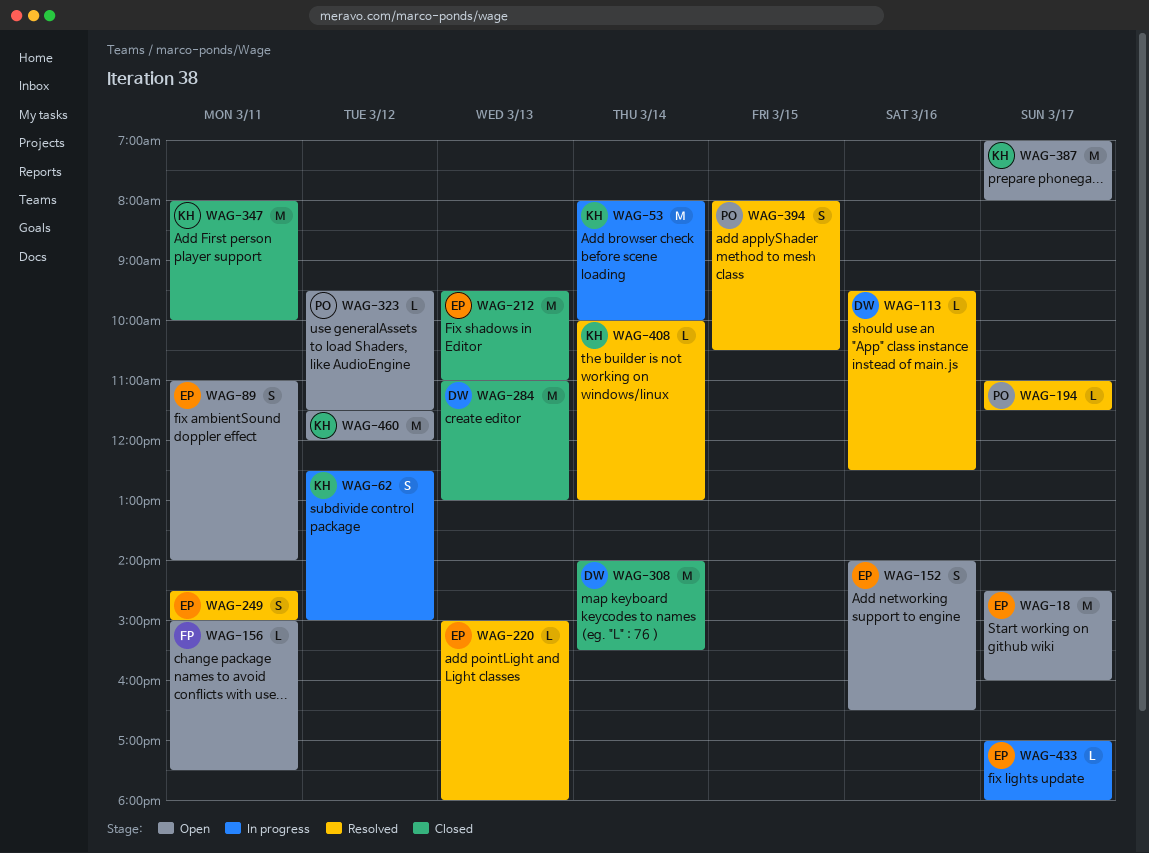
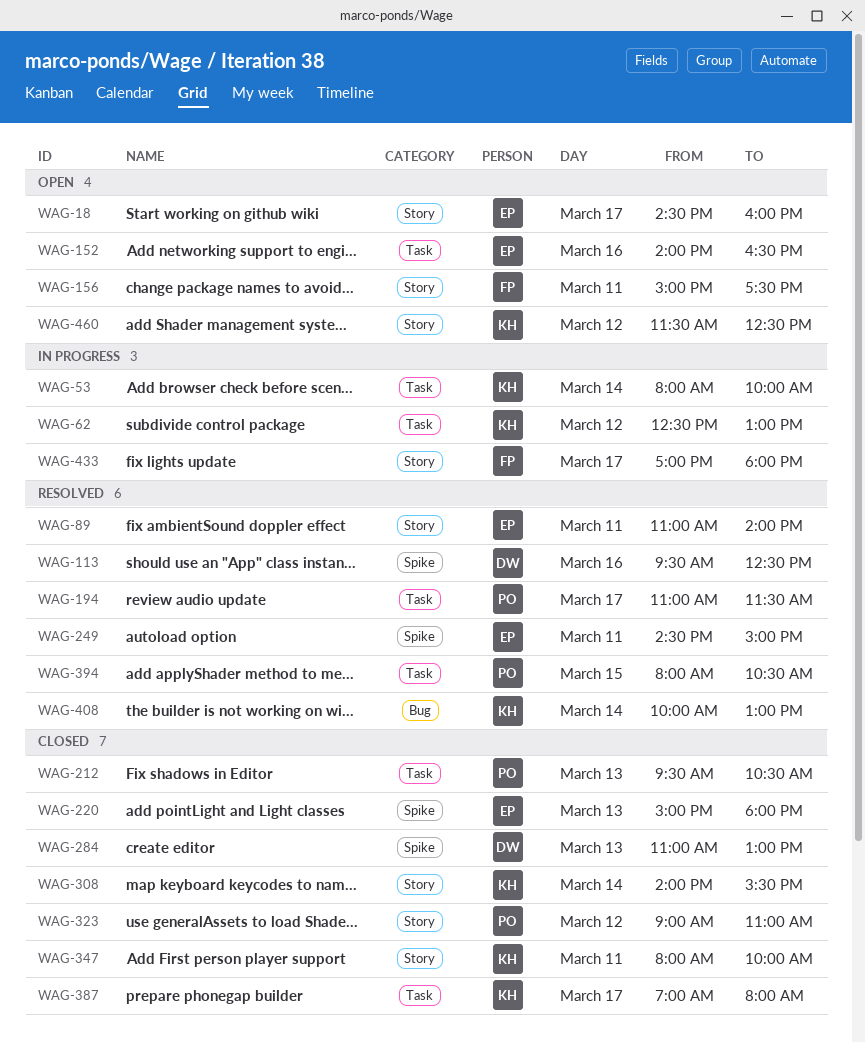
WAG-62, ends: 15:00 -> 13:00
WAG-89, status: Open -> Resolved
WAG-212, owner: EP -> PO
WAG-212, ends: 11:00 -> 10:30
WAG-220, status: Resolved -> Closed
WAG-308, owner: DW -> KH
WAG-323, status: Open -> Closed
WAG-323, begins: 09:30 -> 09:00
WAG-323, ends: 11:30 -> 11:00
WAG-387, status: Open -> Closed
WAG-433, owner: EP -> FP
WAG-460, ends: 12:00 -> 12:30

